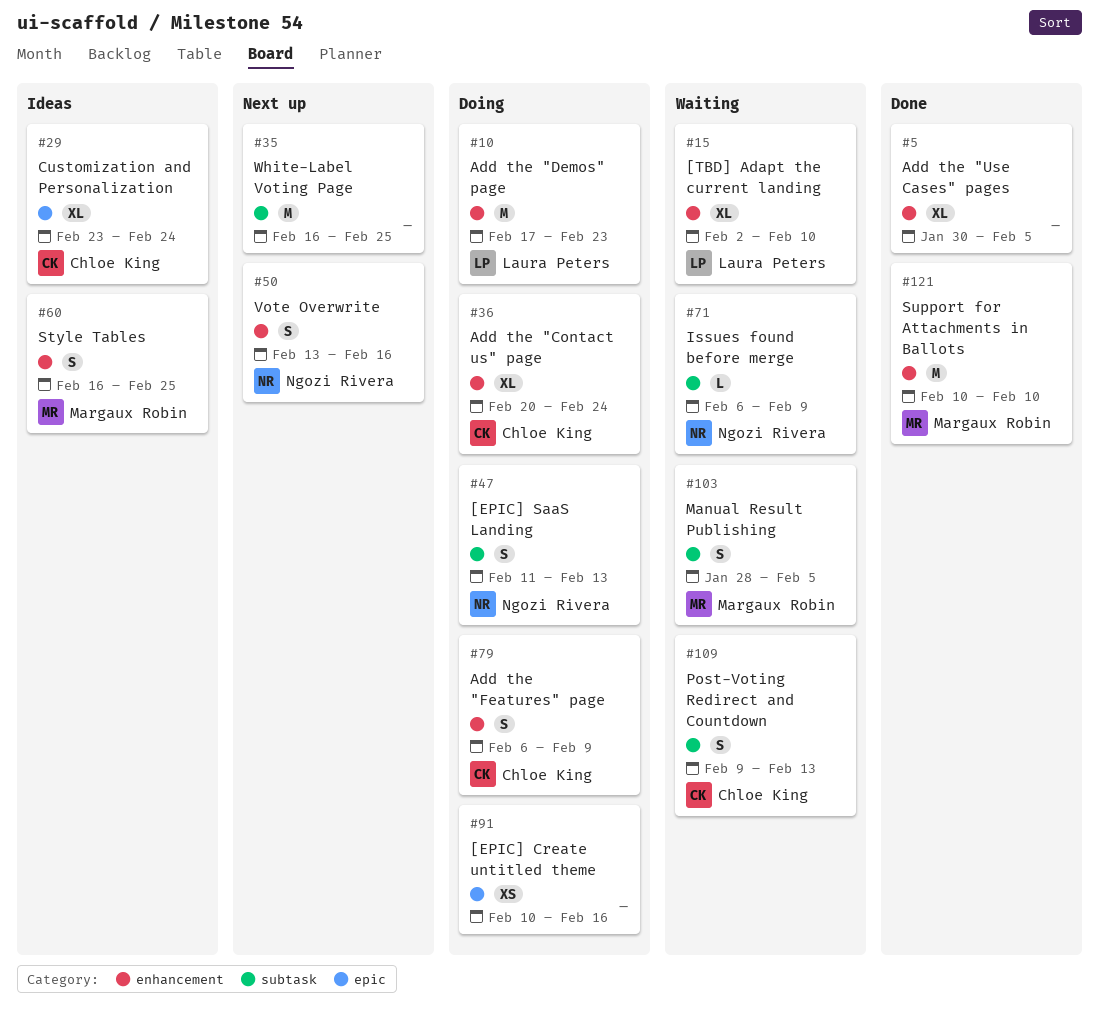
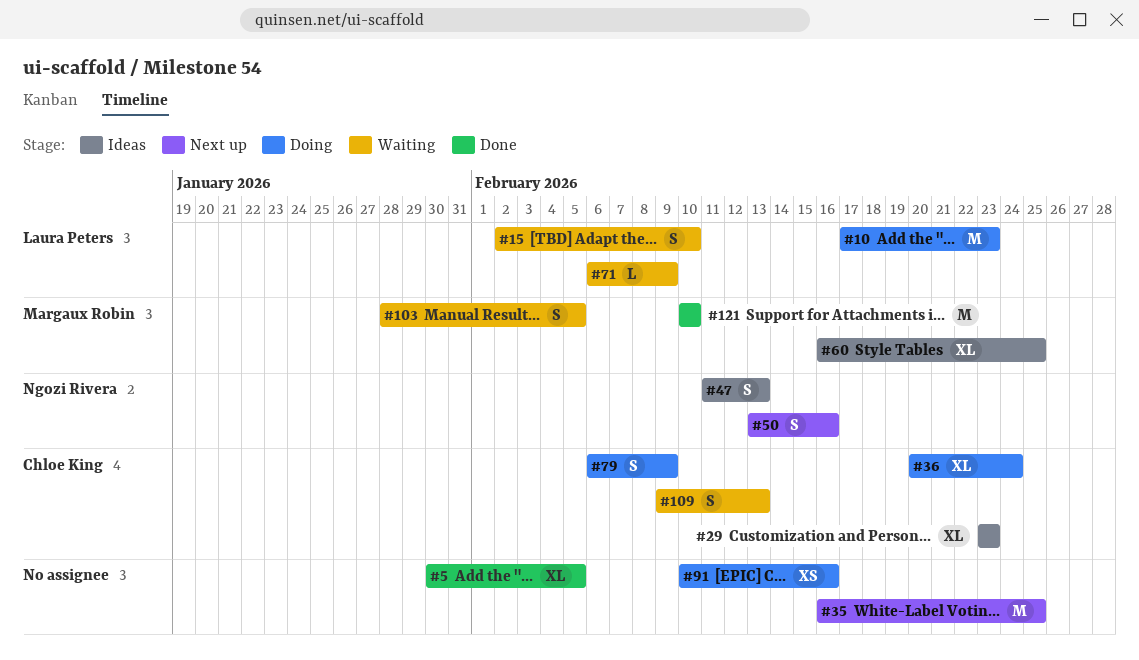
#15, estimate: XL -> S
#29, due: Feb 24 -> Feb 23
#47, status: Doing -> Ideas
#60, estimate: S -> XL
#71, owner: Ngozi Rivera -> Laura Peters

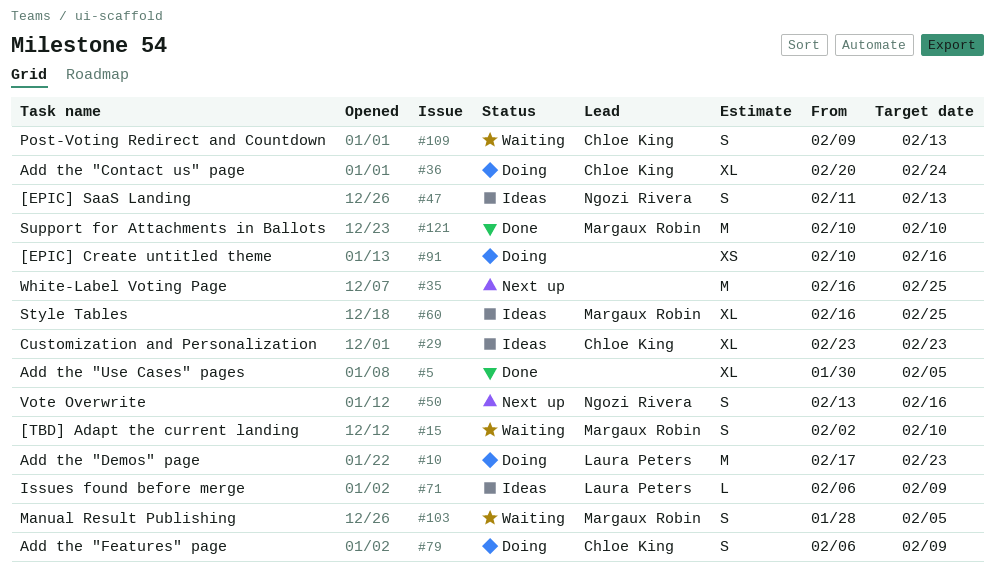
#15, owner: Laura Peters -> Margaux Robin
#71, status: Waiting -> Ideas

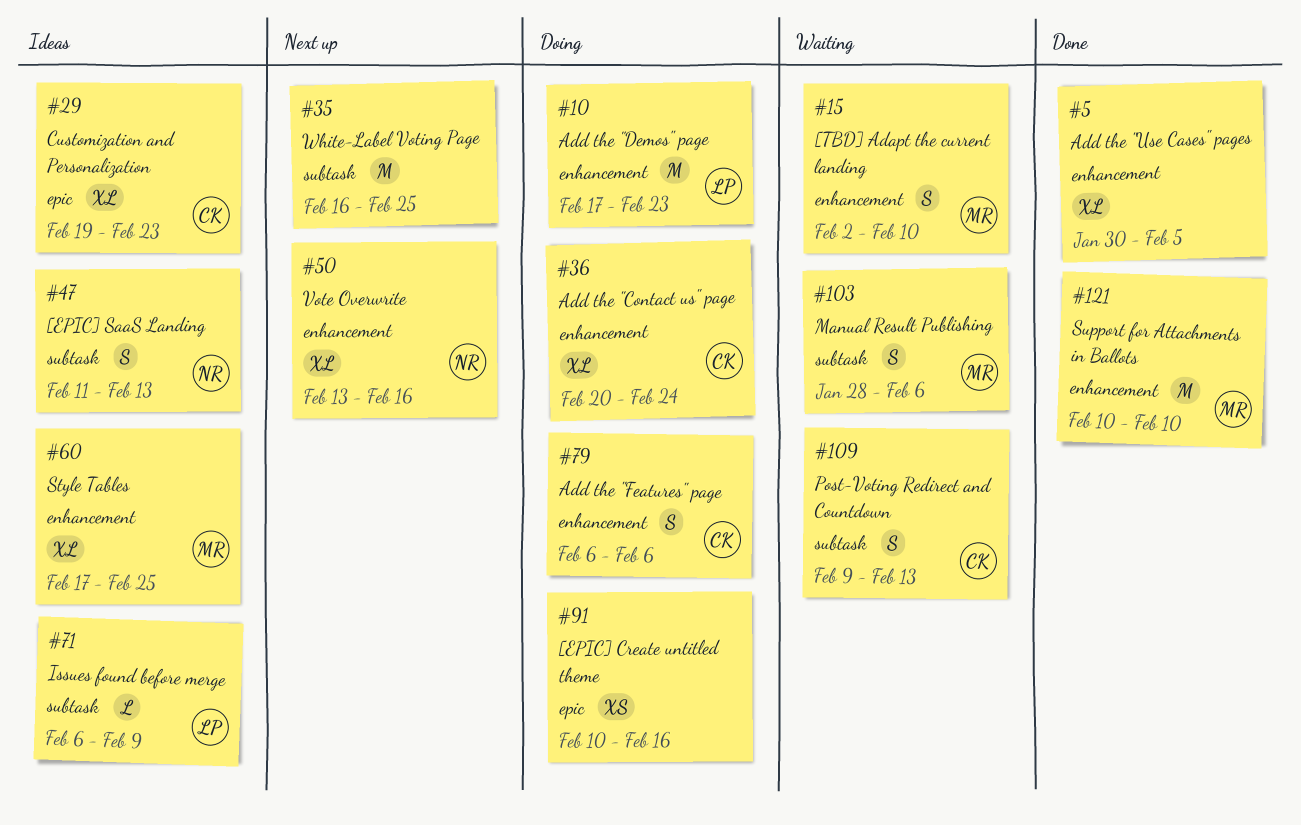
#29, start: Feb 23 -> Feb 19
#50, estimate: S -> XL
#60, start: Feb 16 -> Feb 17
#79, due: Feb 9 -> Feb 6
#103, due: Feb 5 -> Feb 6

